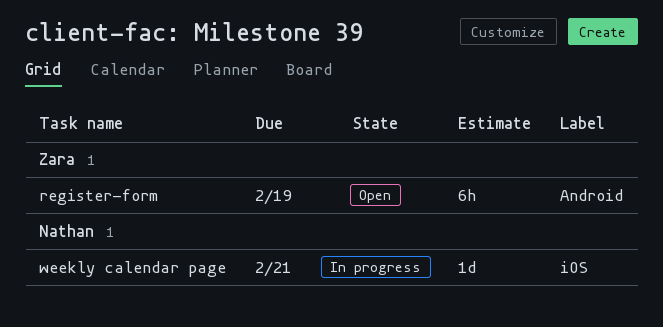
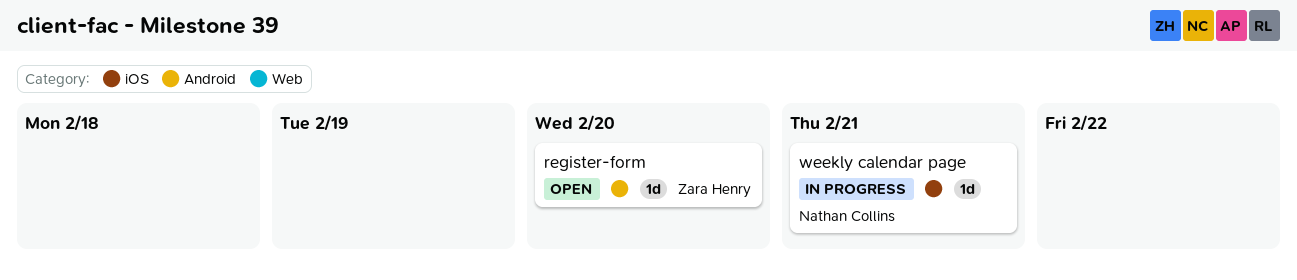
register-form, estimate: 6h -> 1d
register-form, due: Feb 19 -> Feb 20

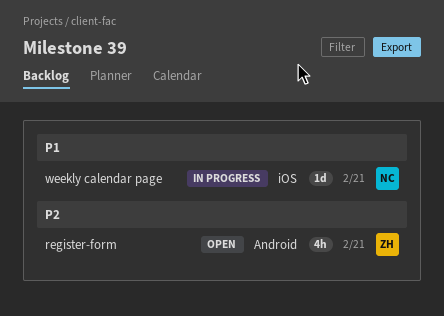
register-form, estimate: 1d -> 4h
register-form, due: Feb 20 -> Feb 21

